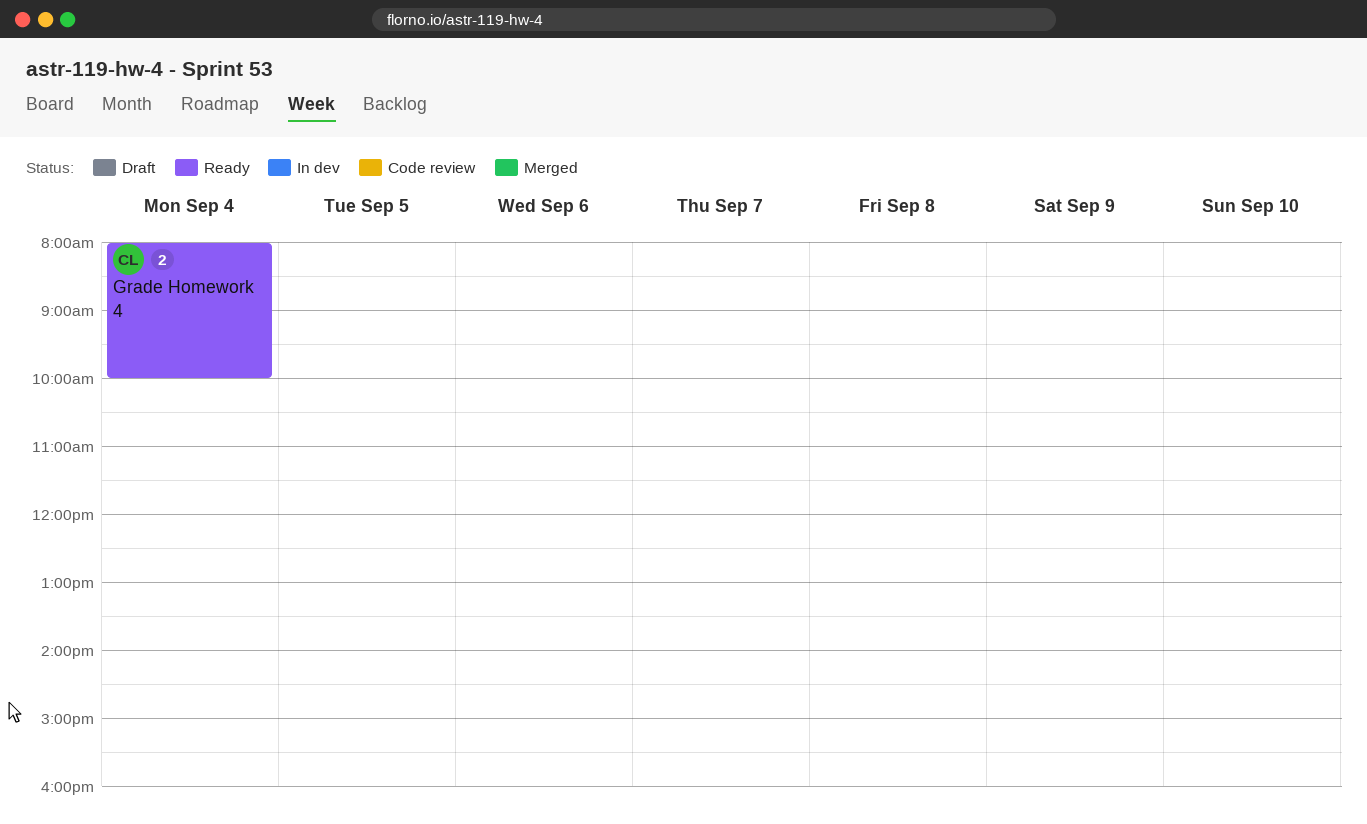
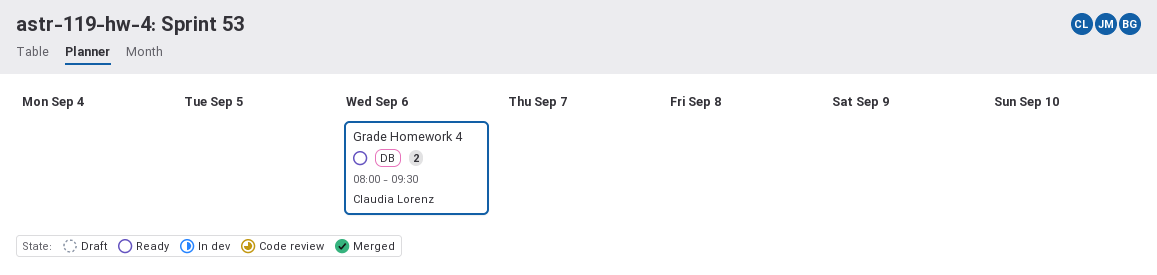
Grade Homework 4, day: Sep 4 -> Sep 6
Grade Homework 4, ends: 10:00 -> 09:30

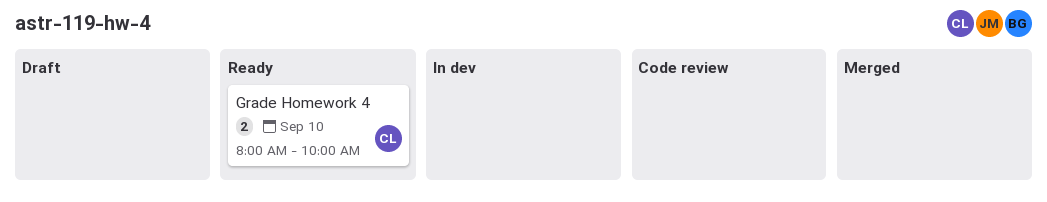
Grade Homework 4, day: Sep 6 -> Sep 10
Grade Homework 4, ends: 09:30 -> 10:00

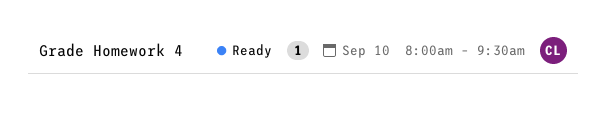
Grade Homework 4, estimate: 2 -> 1
Grade Homework 4, ends: 10:00 -> 09:30

